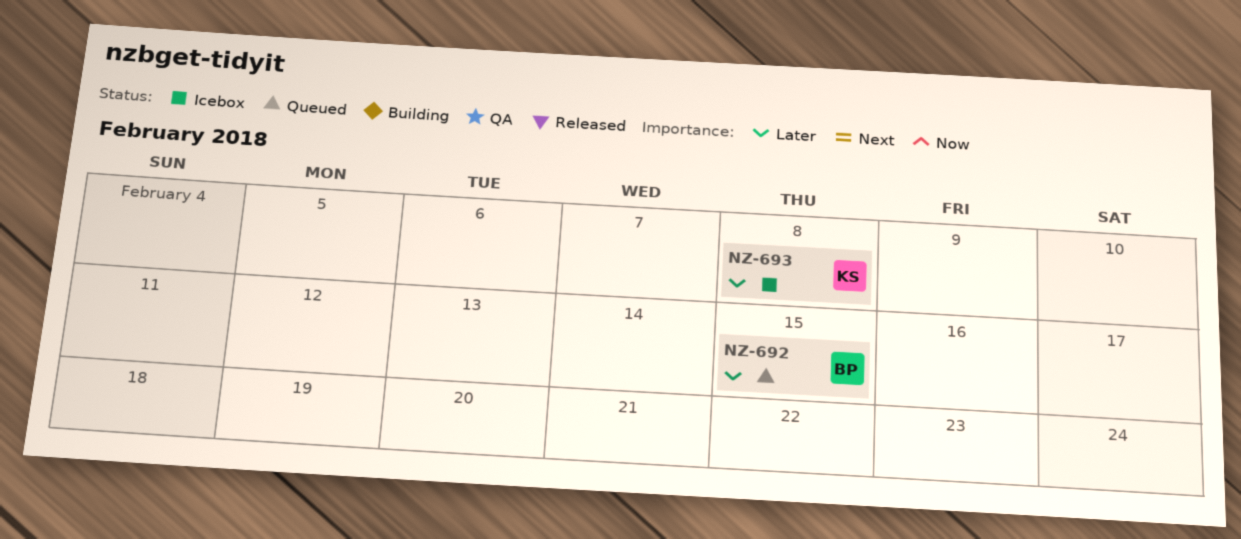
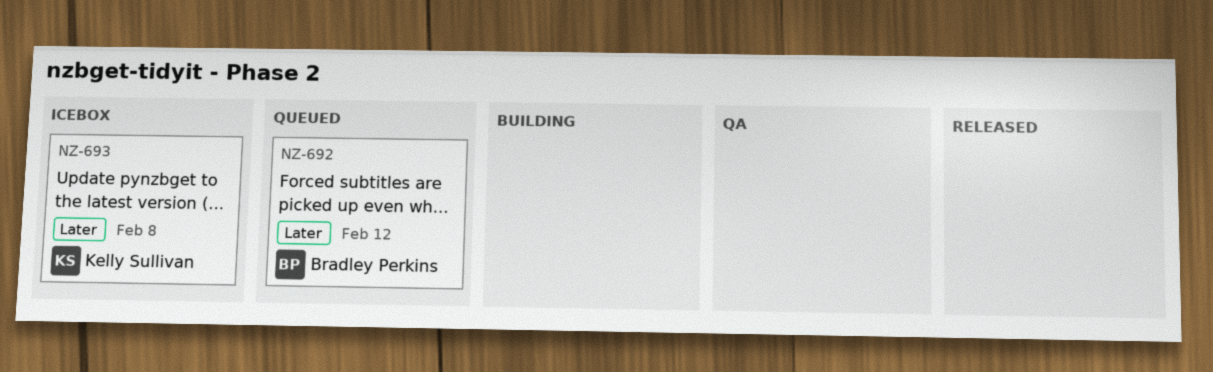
NZ-692, due: Feb 15 -> Feb 12

